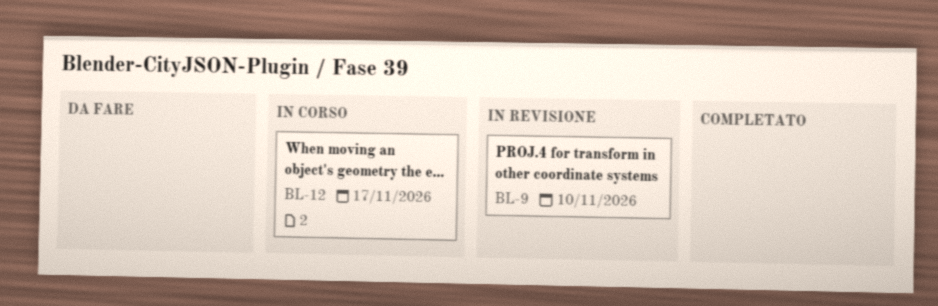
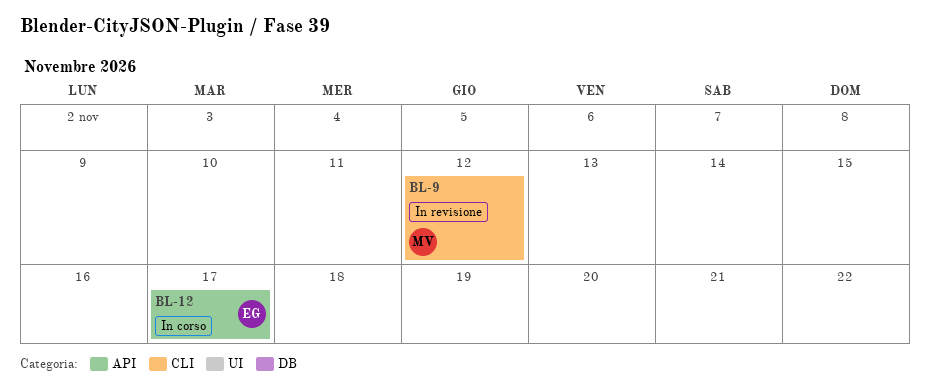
BL-9, due: Nov 10 -> Nov 12

